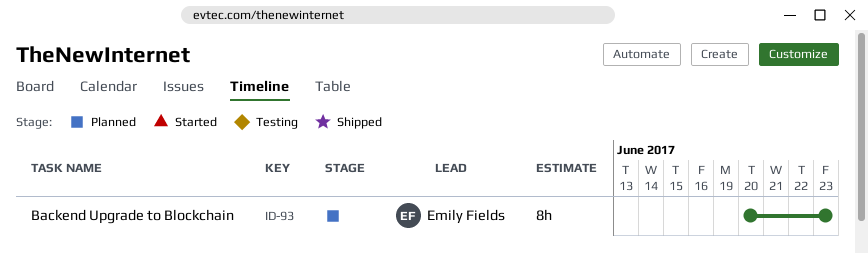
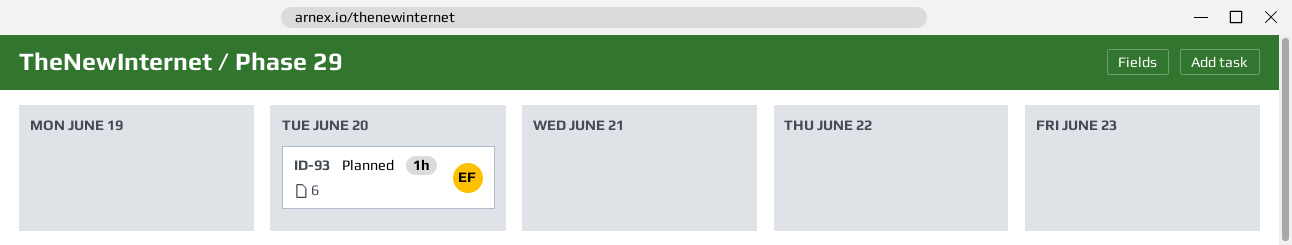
ID-93, estimate: 8h -> 1h
ID-93, due: Jun 23 -> Jun 20

